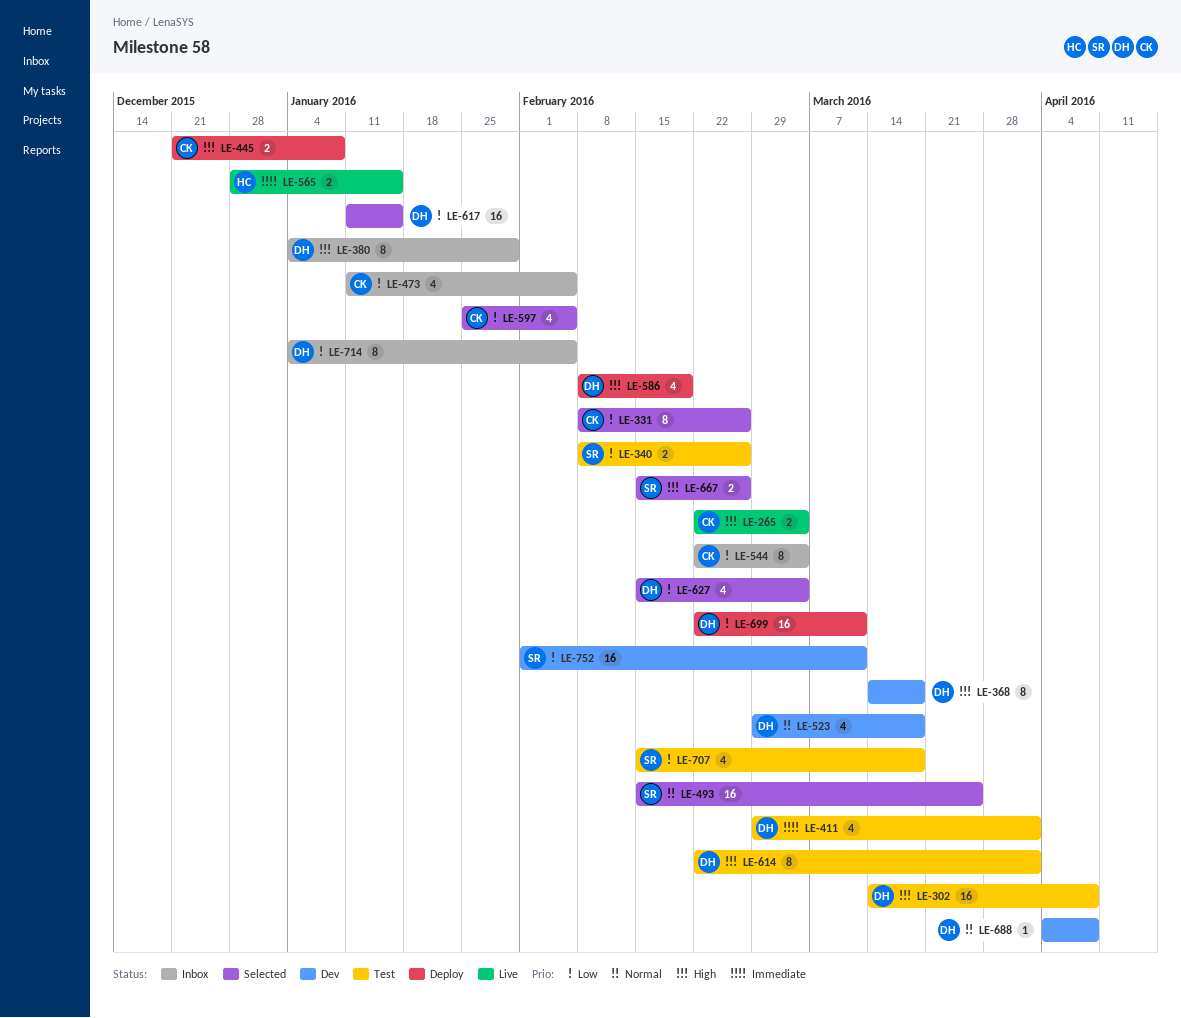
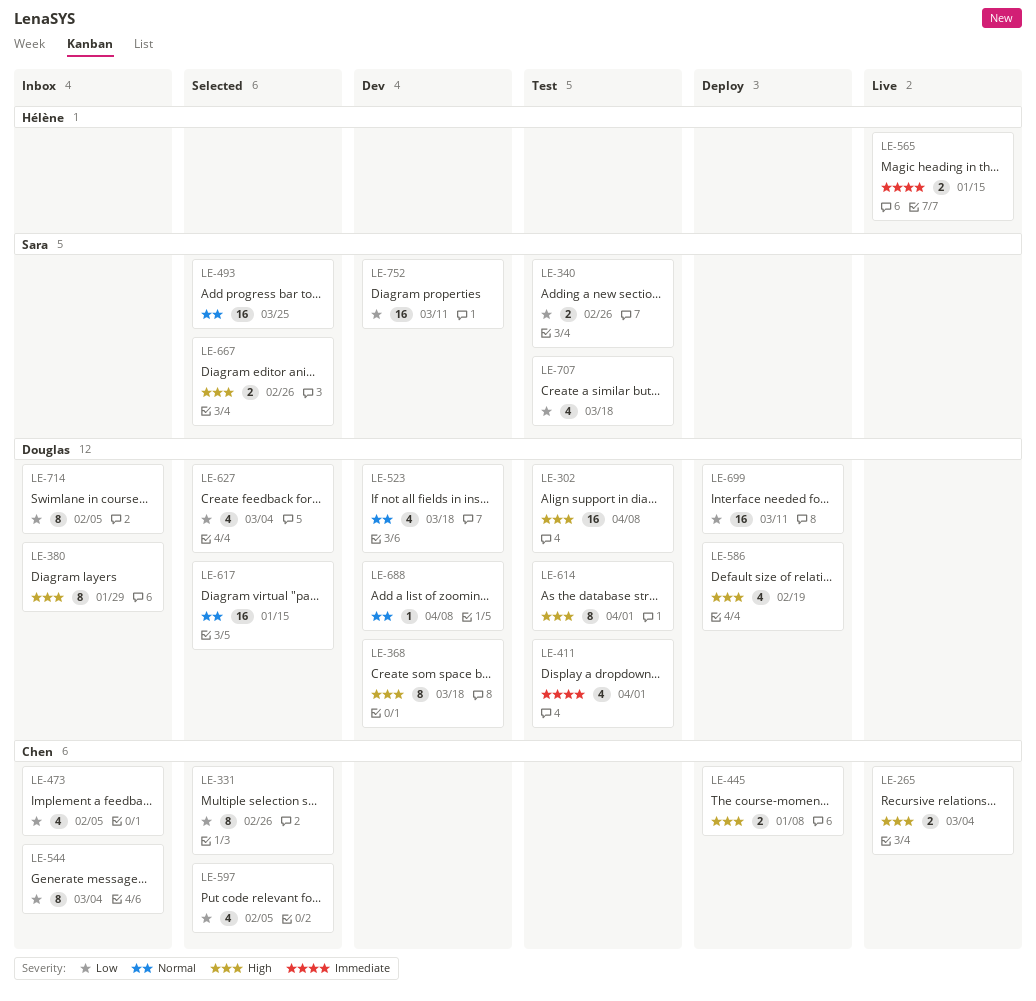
LE-617, priority: Low -> Normal

